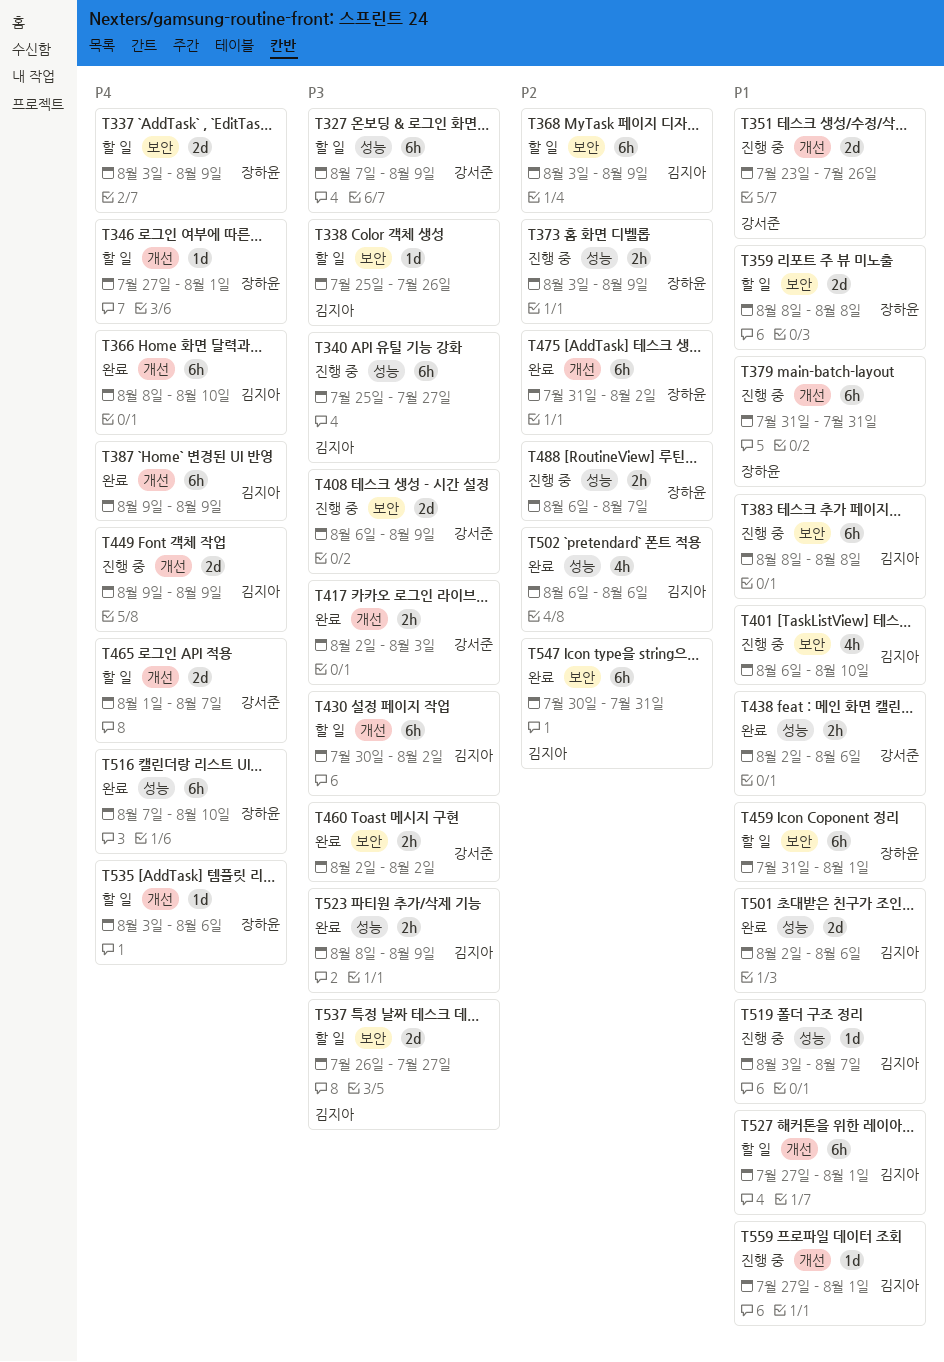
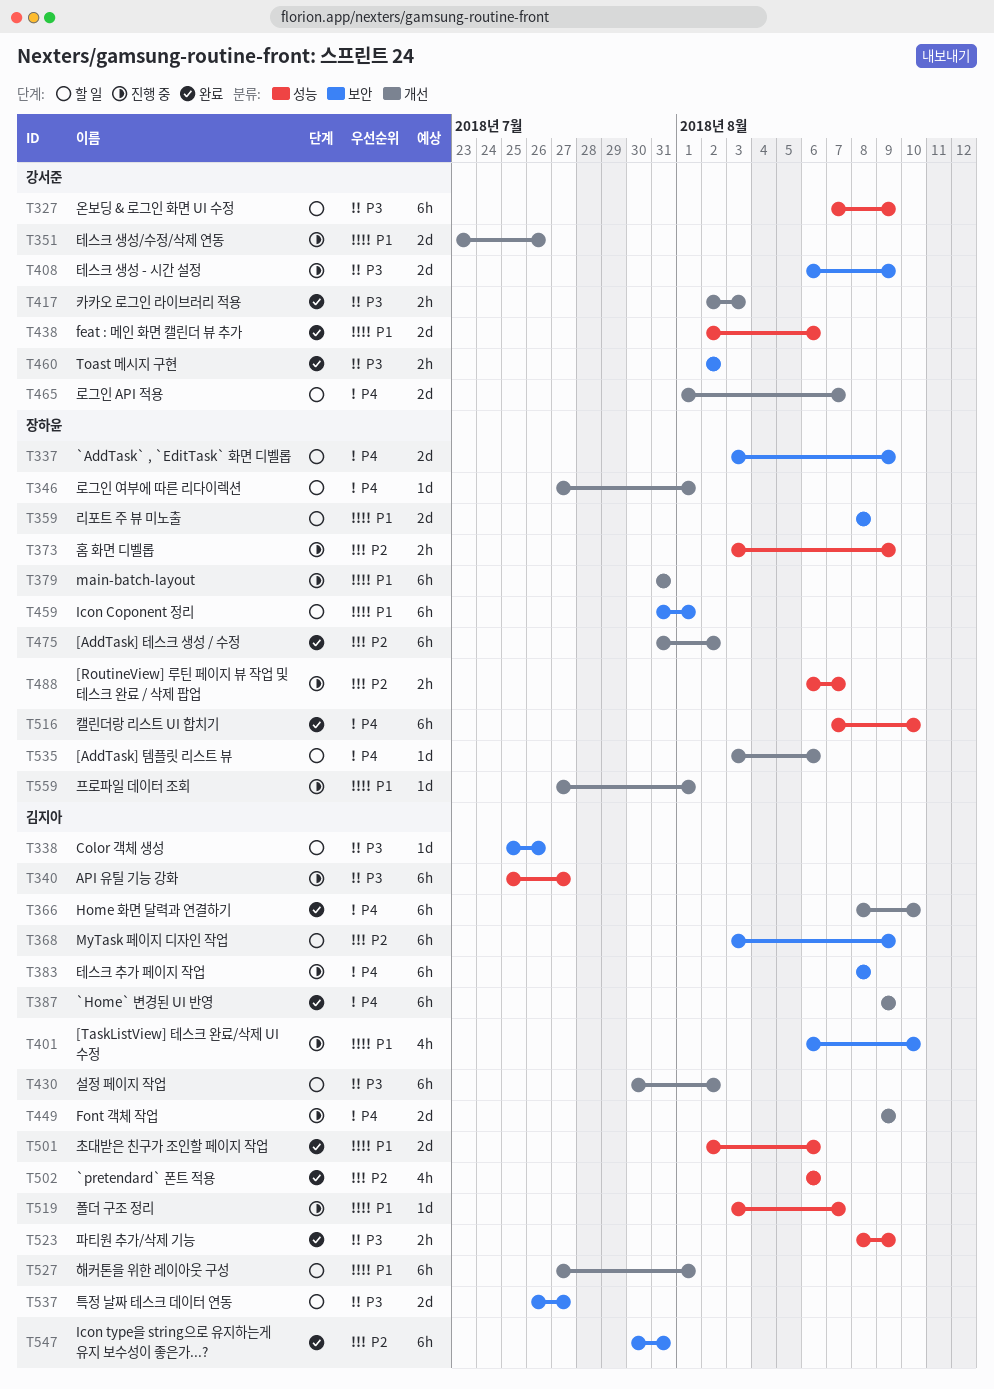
T383, priority: P1 -> P4
T438, estimate: 2h -> 2d
T559, owner: 김지아 -> 장하윤

